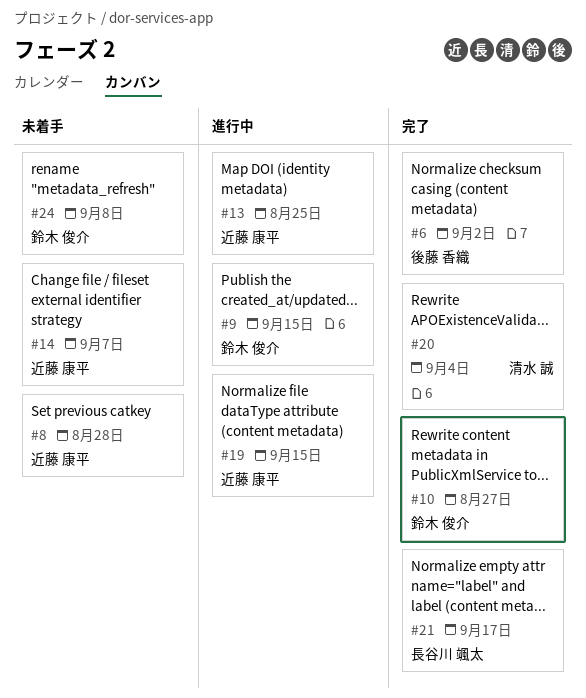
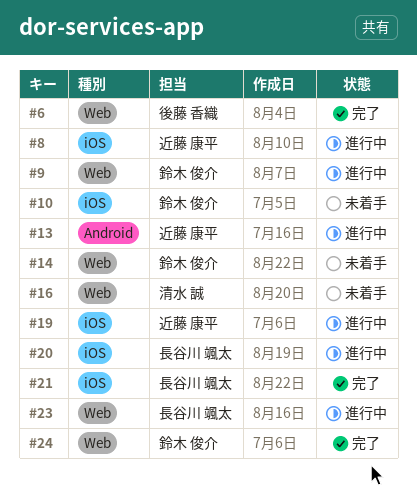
#8, status: 未着手 -> 進行中
#10, status: 完了 -> 未着手
#14, owner: 近藤 康平 -> 鈴木 俊介
#16: none -> present
#20, status: 完了 -> 進行中
#20, owner: 清水 誠 -> 長谷川 颯太
#23: none -> present
#24, status: 未着手 -> 完了

